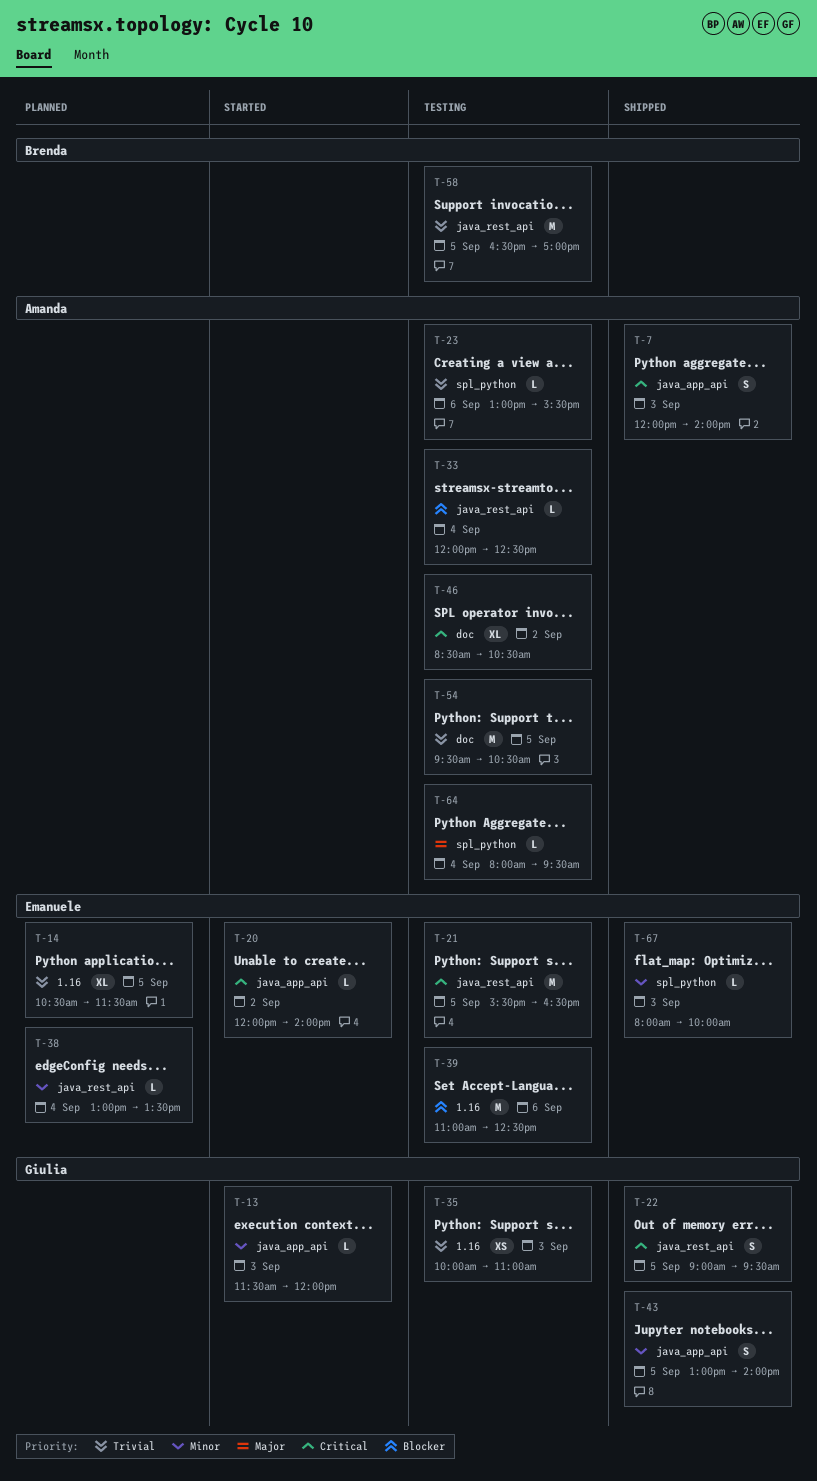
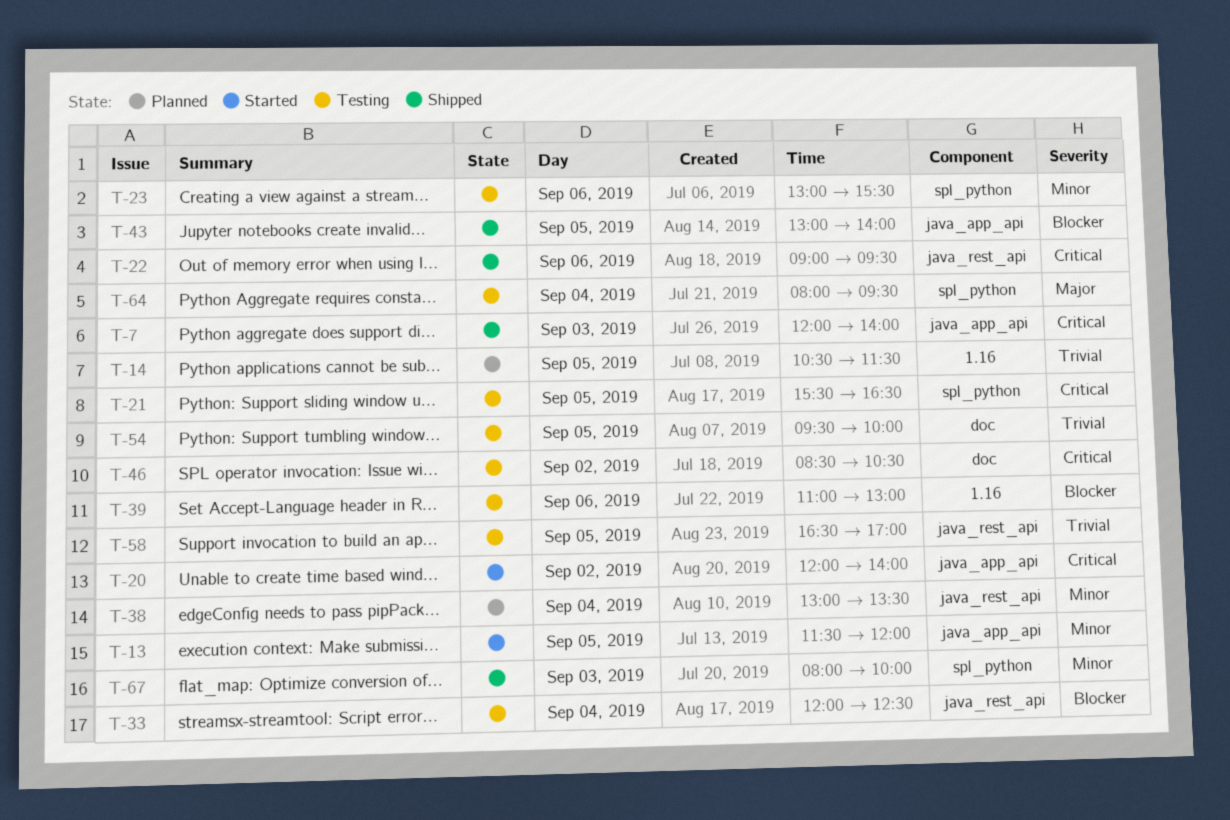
T-13, day: Sep 3 -> Sep 5
T-21, label: java_rest_api -> spl_python
T-22, day: Sep 5 -> Sep 6
T-23, priority: Trivial -> Minor
T-35: present -> none
T-39, ends: 12:30 -> 13:00
T-43, priority: Minor -> Blocker
T-54, ends: 10:30 -> 10:00

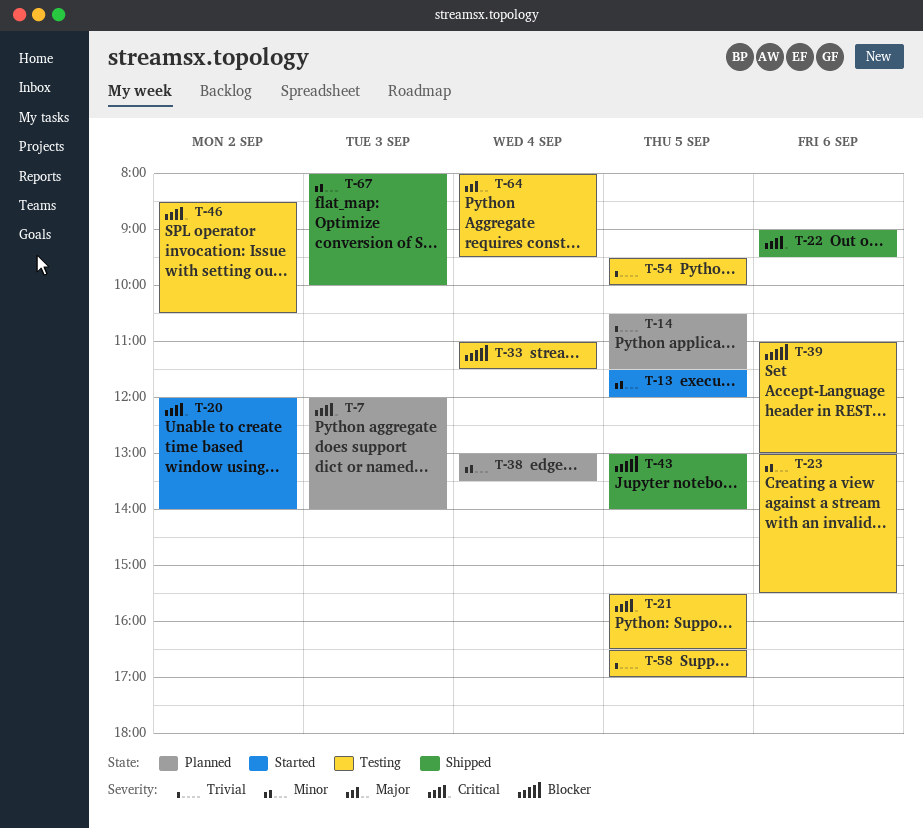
T-7, status: Shipped -> Planned
T-33, begins: 12:00 -> 11:00
T-33, ends: 12:30 -> 11:30

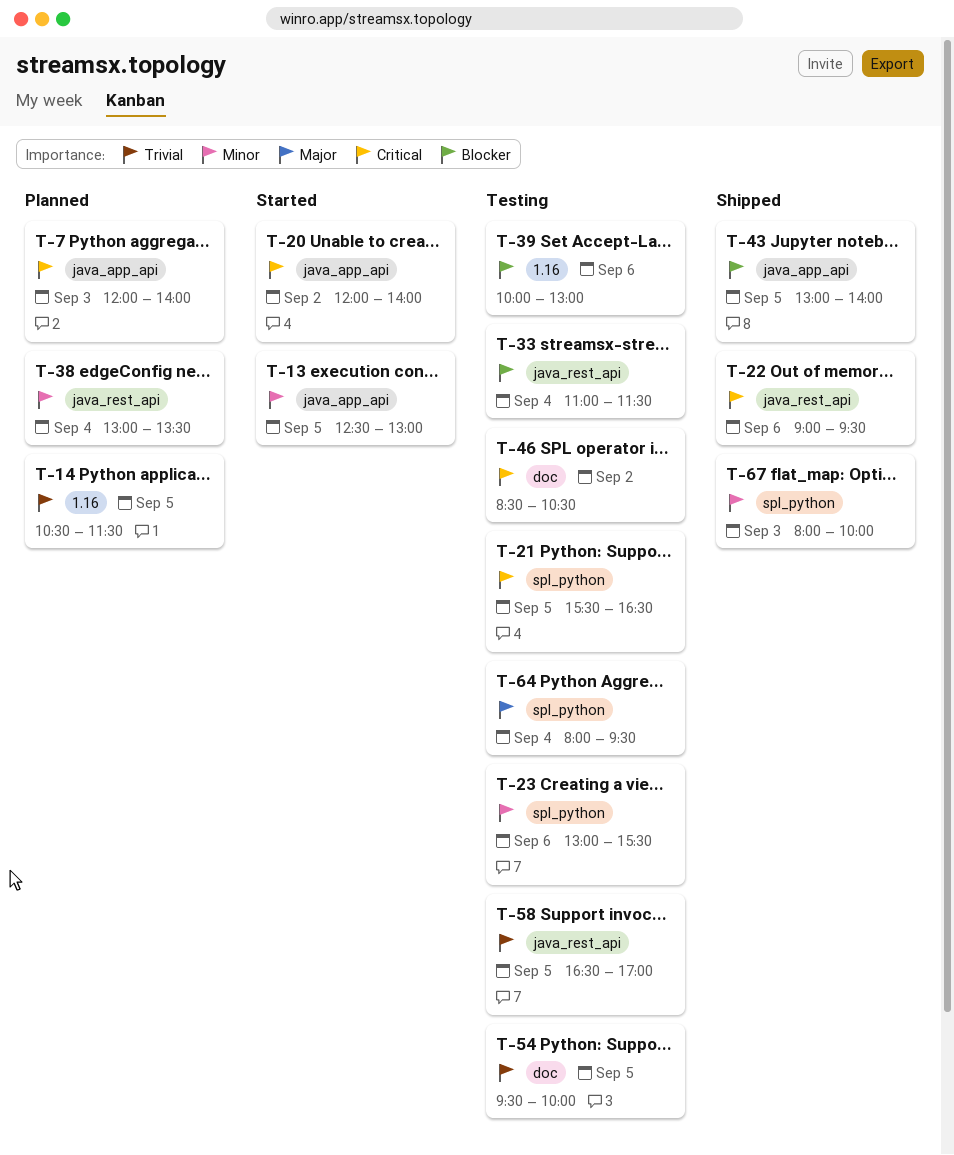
T-13, begins: 11:30 -> 12:30
T-13, ends: 12:00 -> 13:00
T-39, begins: 11:00 -> 10:00

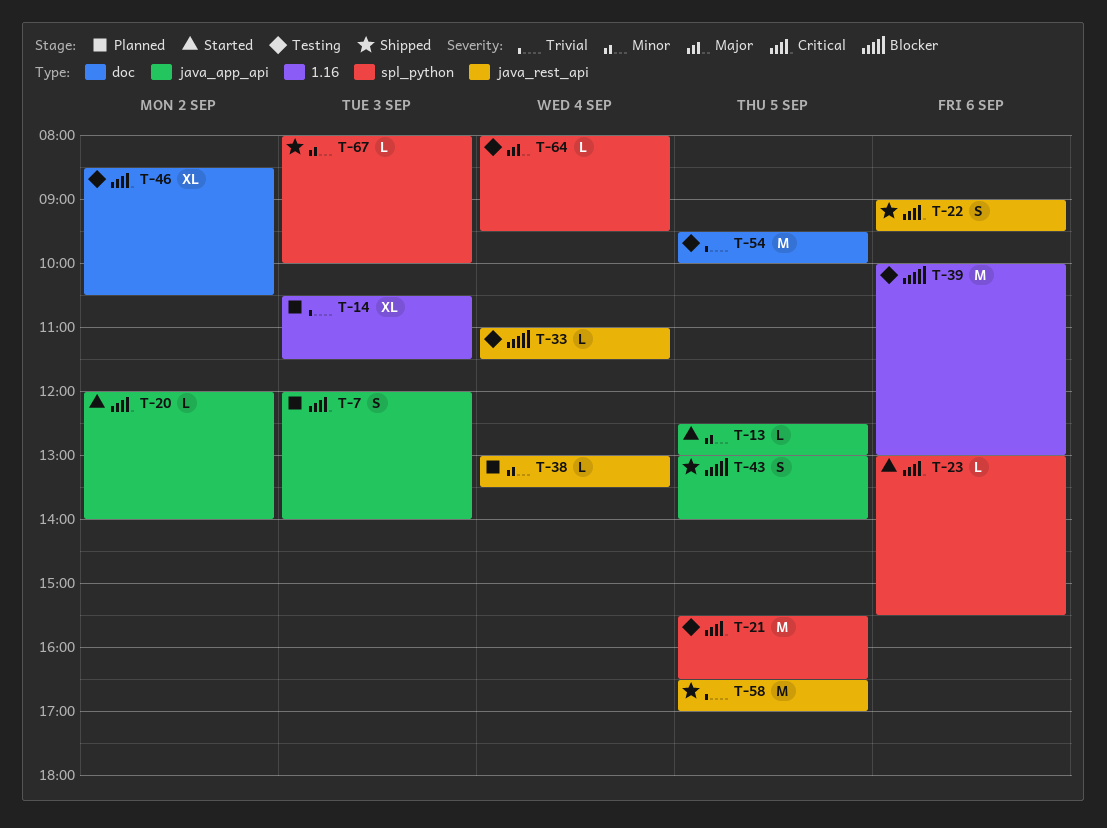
T-14, day: Sep 5 -> Sep 3
T-23, status: Testing -> Started
T-23, priority: Minor -> Critical
T-58, status: Testing -> Shipped

